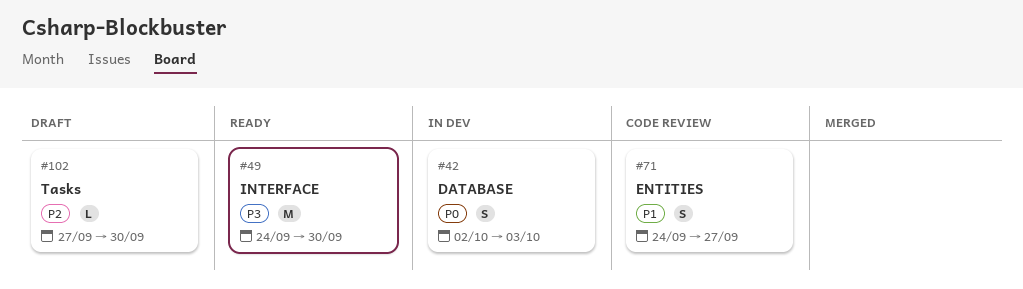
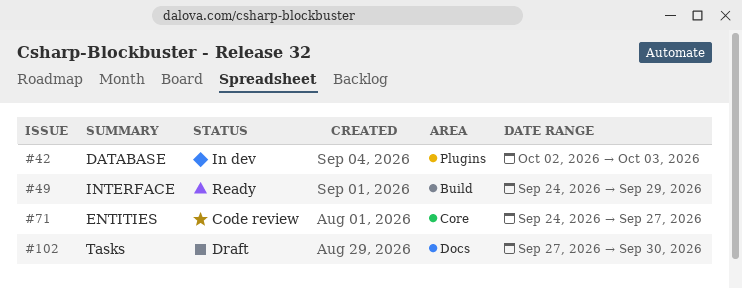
#49, due: Sep 30 -> Sep 29

